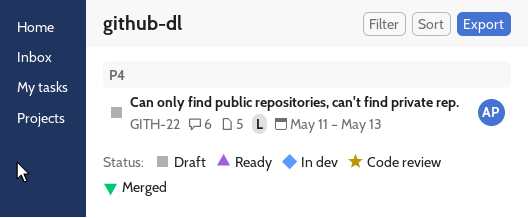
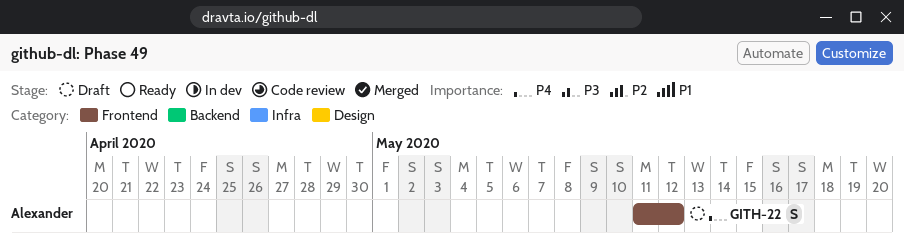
GITH-22, estimate: L -> S
GITH-22, due: May 13 -> May 12

